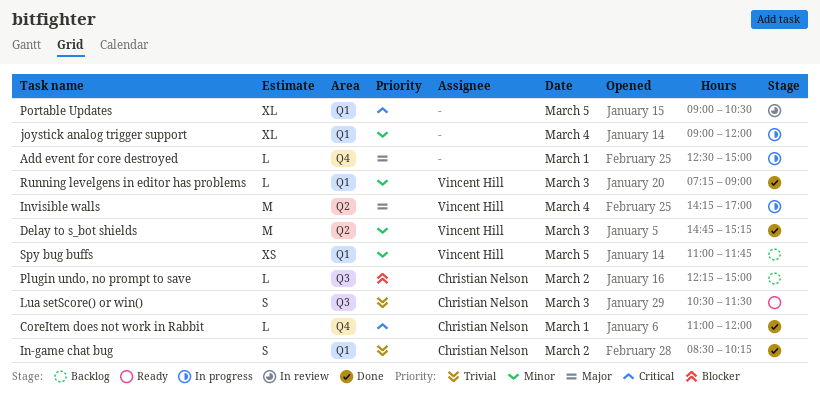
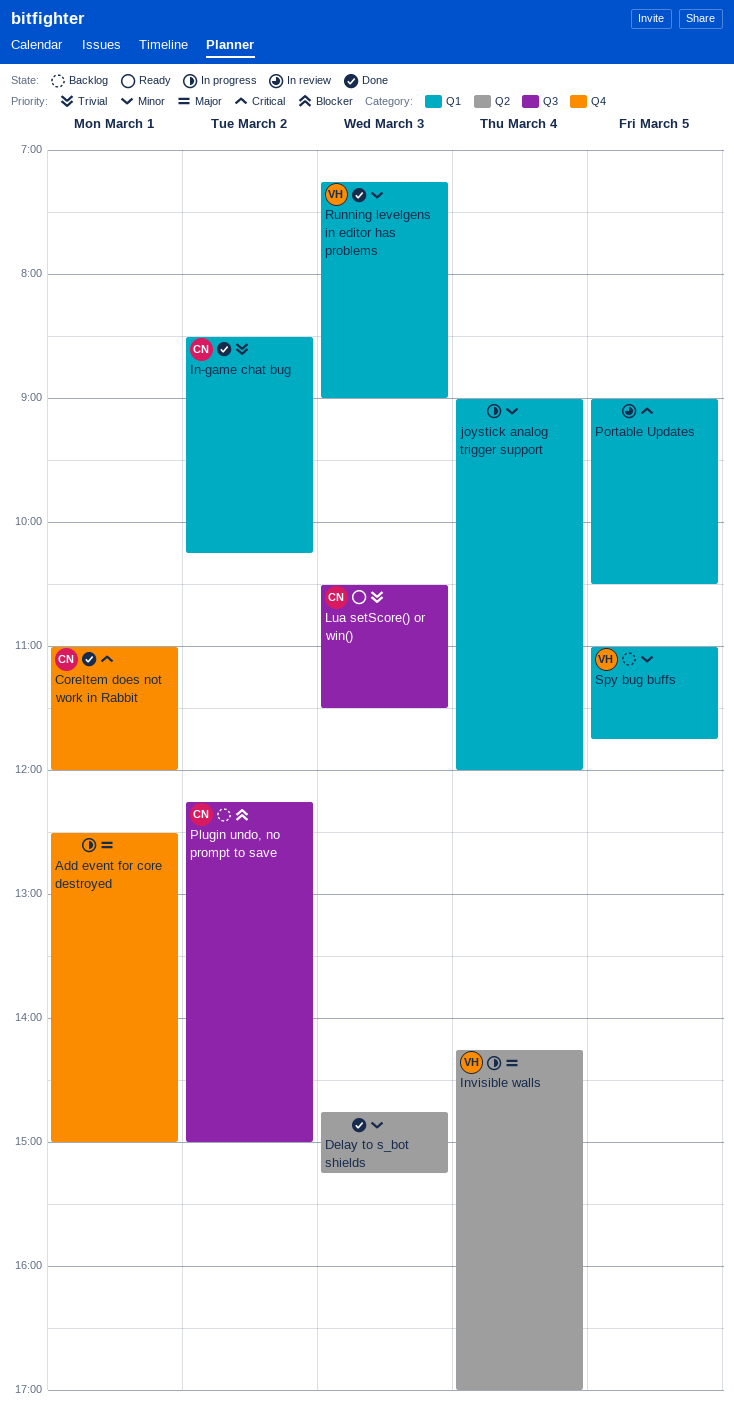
Delay to s_bot shields, owner: Vincent Hill -> none

